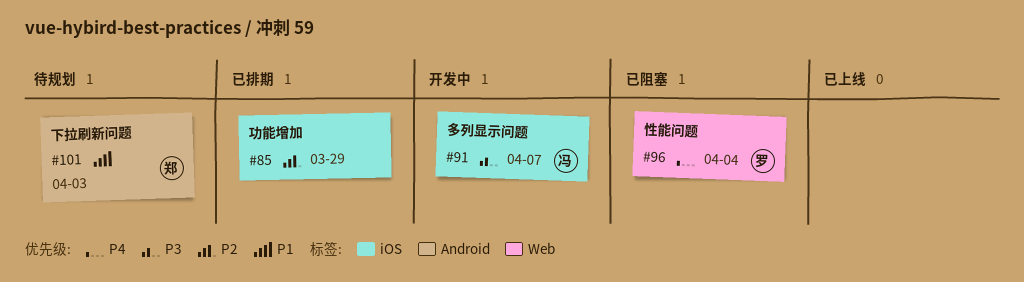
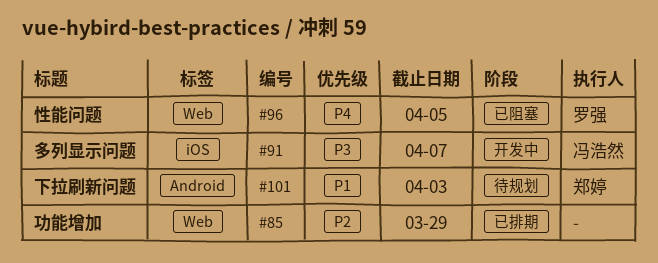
#85, label: iOS -> Web
#96, due: Apr 4 -> Apr 5

